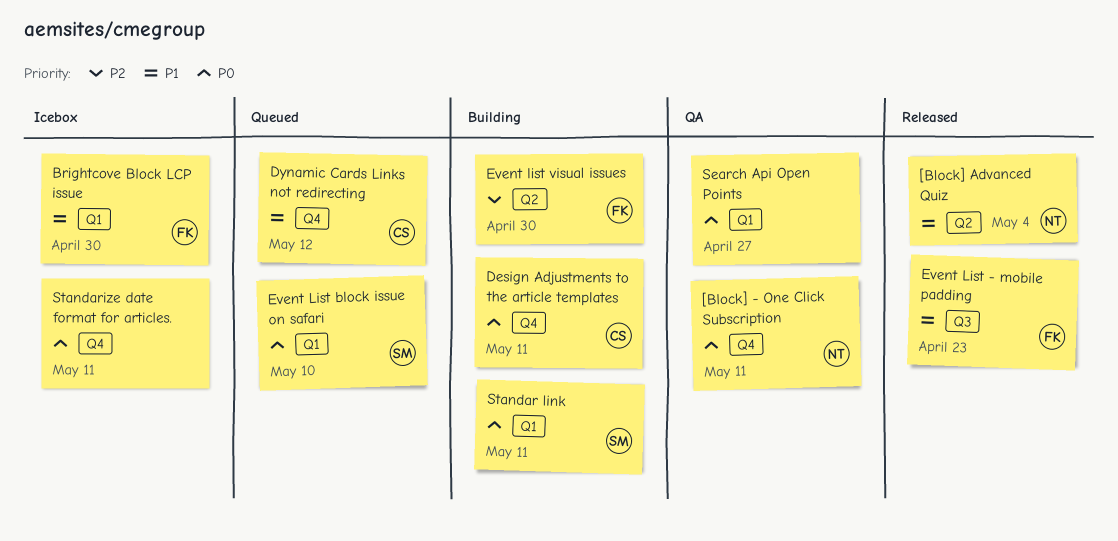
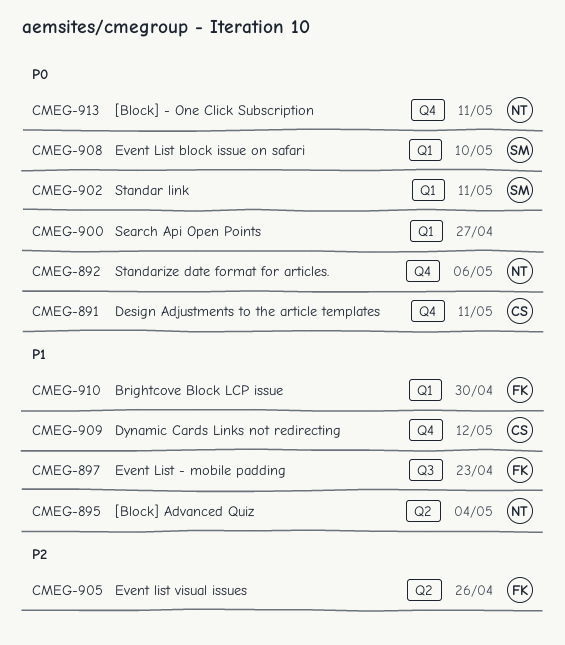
Event list visual issues, due: Apr 30 -> Apr 26
Standarize date format for articles., owner: none -> NT
Standarize date format for articles., due: May 11 -> May 6

